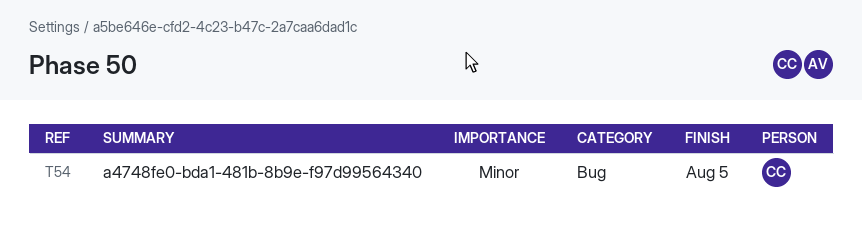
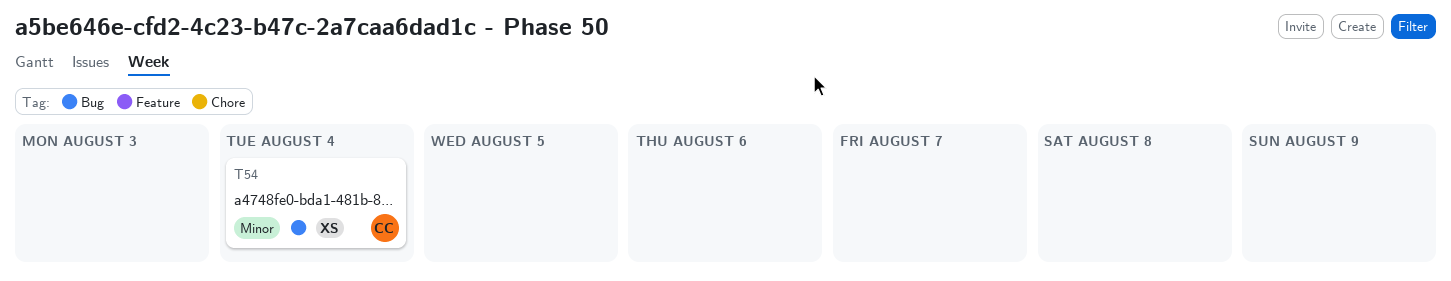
T54, due: Aug 5 -> Aug 4

